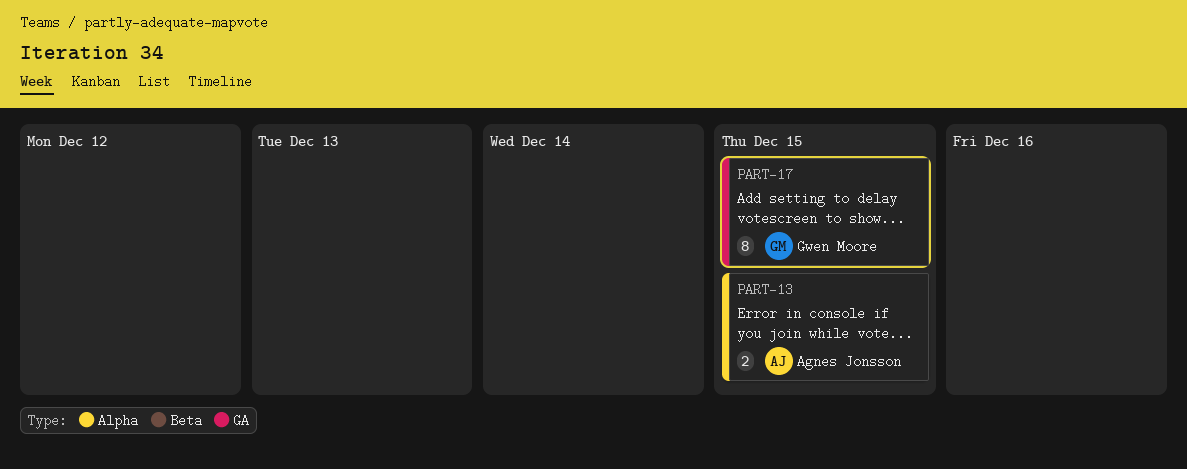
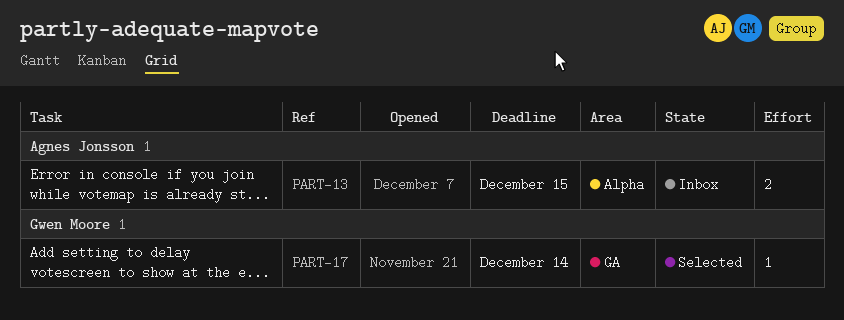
PART-17, estimate: 8 -> 1
PART-17, due: Dec 15 -> Dec 14

